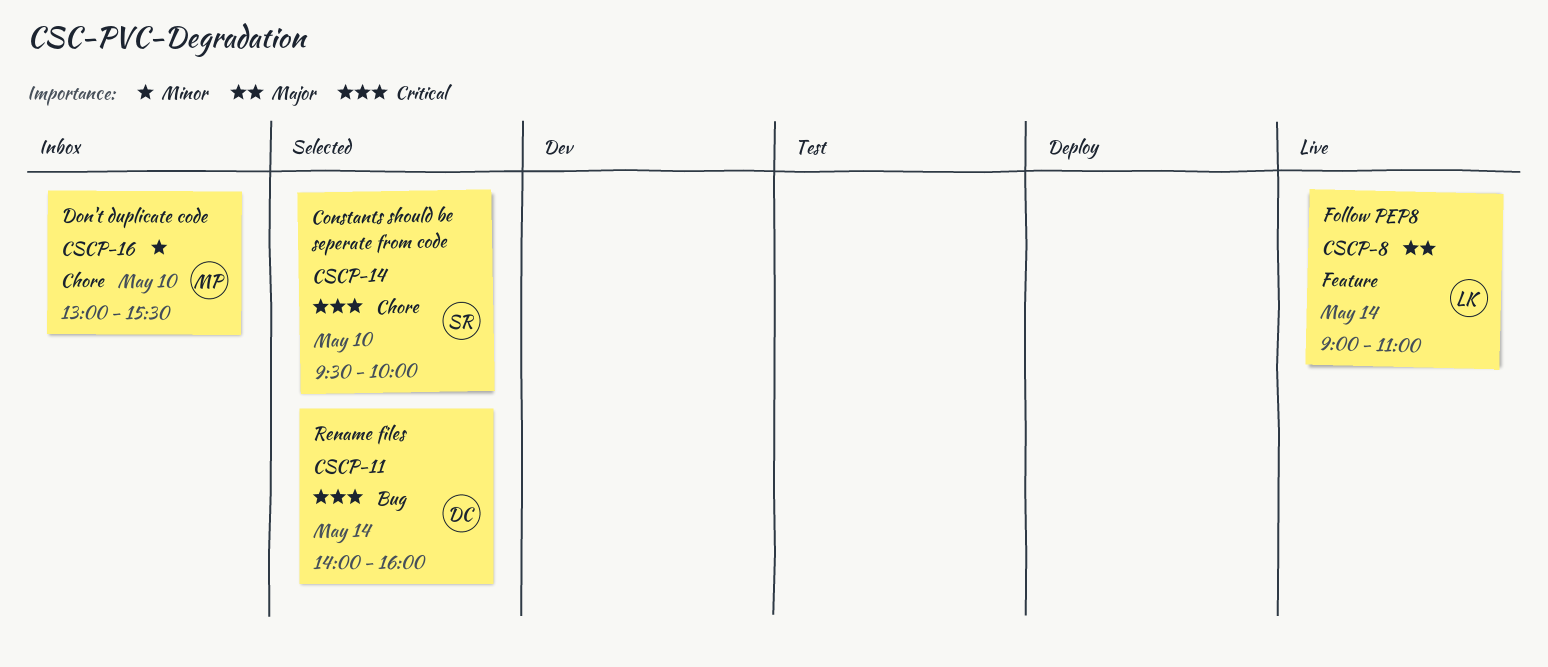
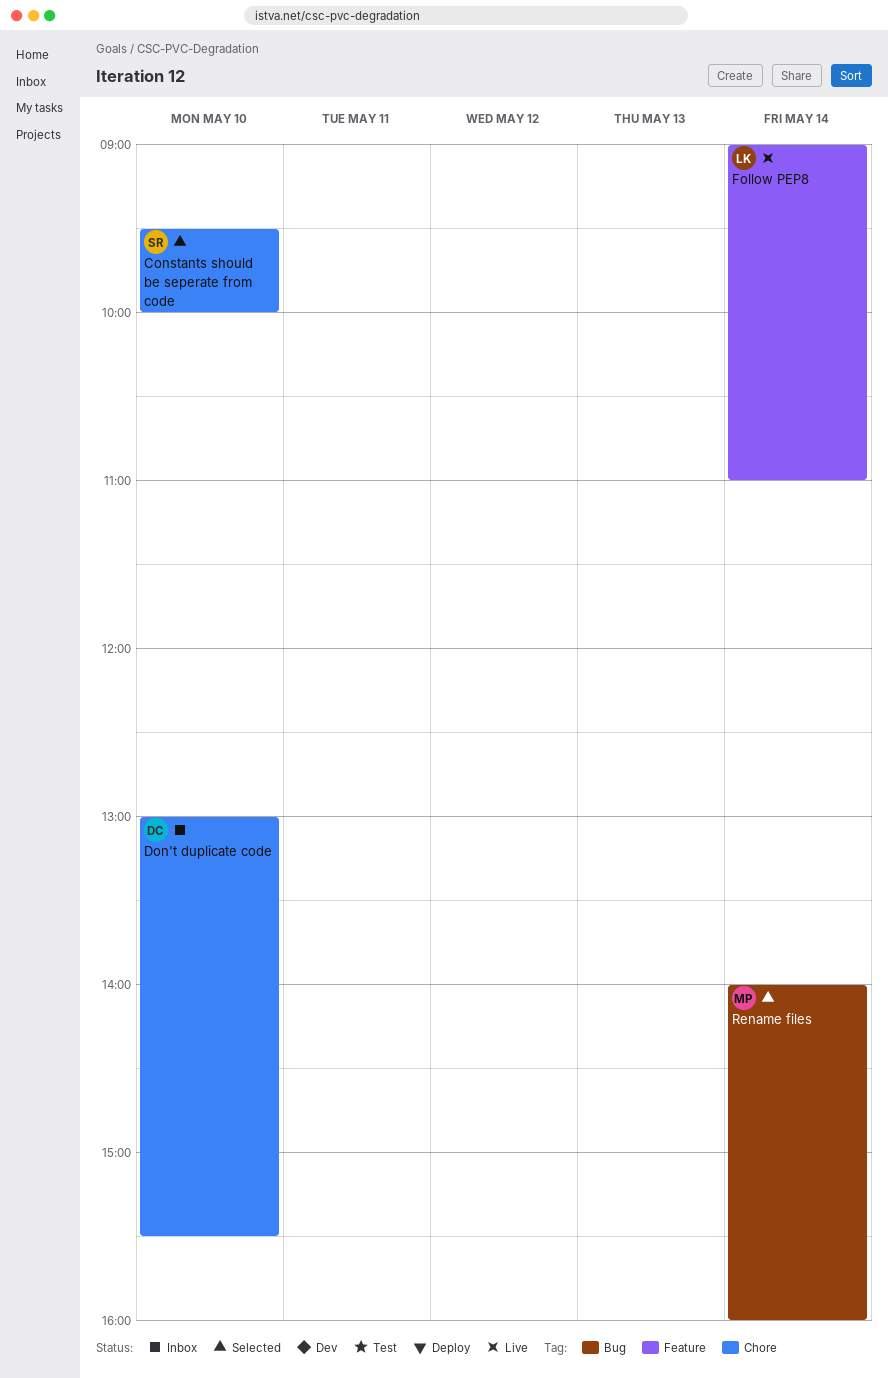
Don't duplicate code, owner: MP -> DC
Rename files, owner: DC -> MP

